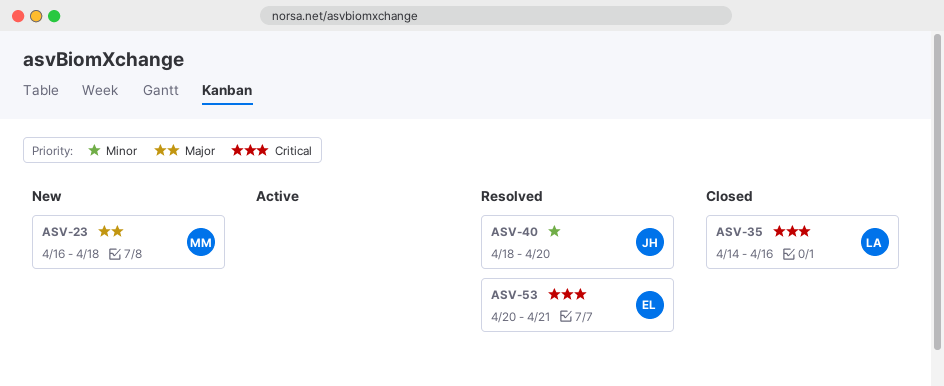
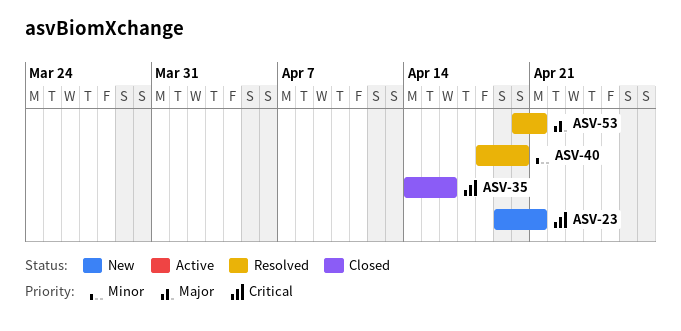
ASV-23, priority: Major -> Critical
ASV-23, start: Apr 16 -> Apr 19
ASV-23, due: Apr 18 -> Apr 21
ASV-53, priority: Critical -> Major

